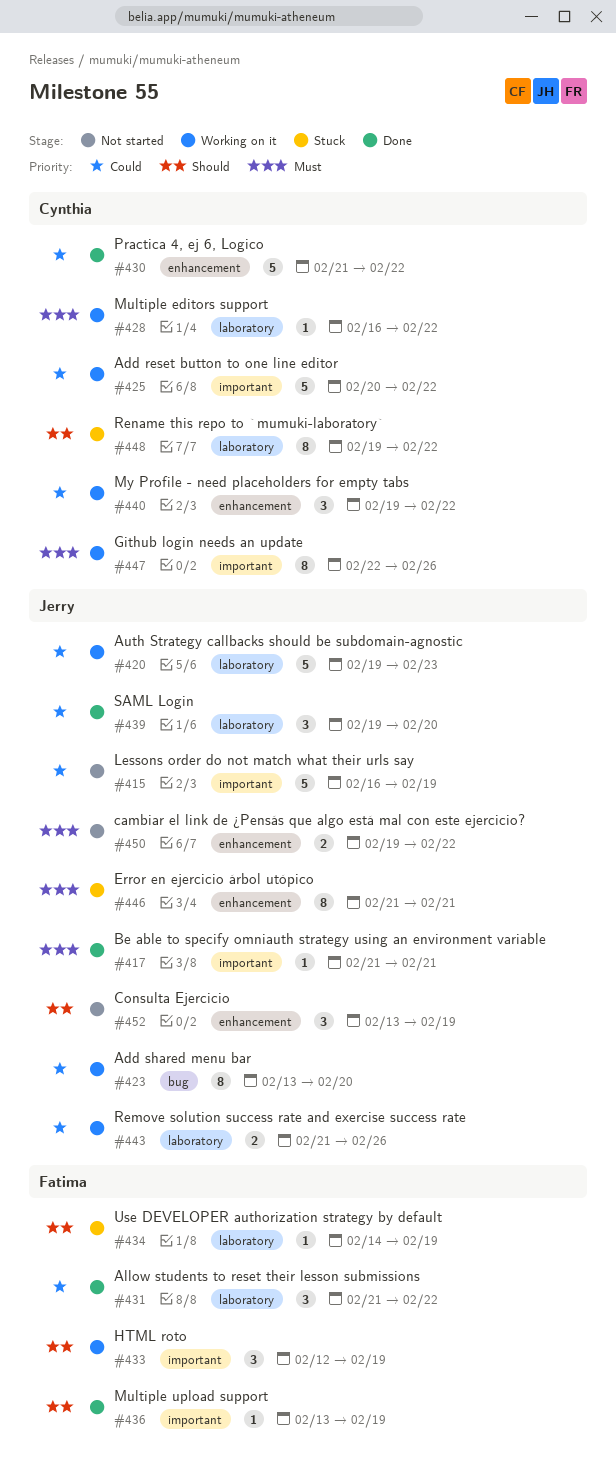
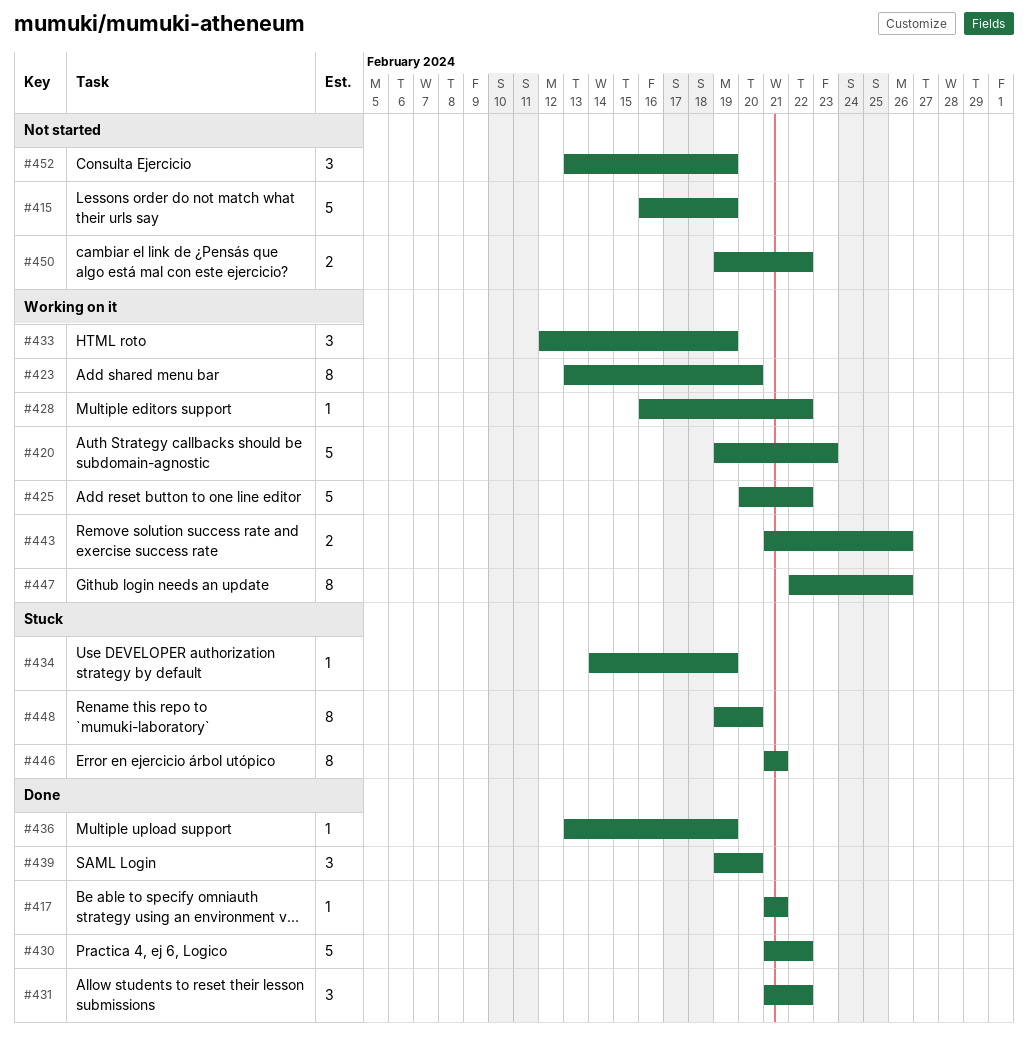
#440: present -> none
#448, due: Feb 22 -> Feb 20

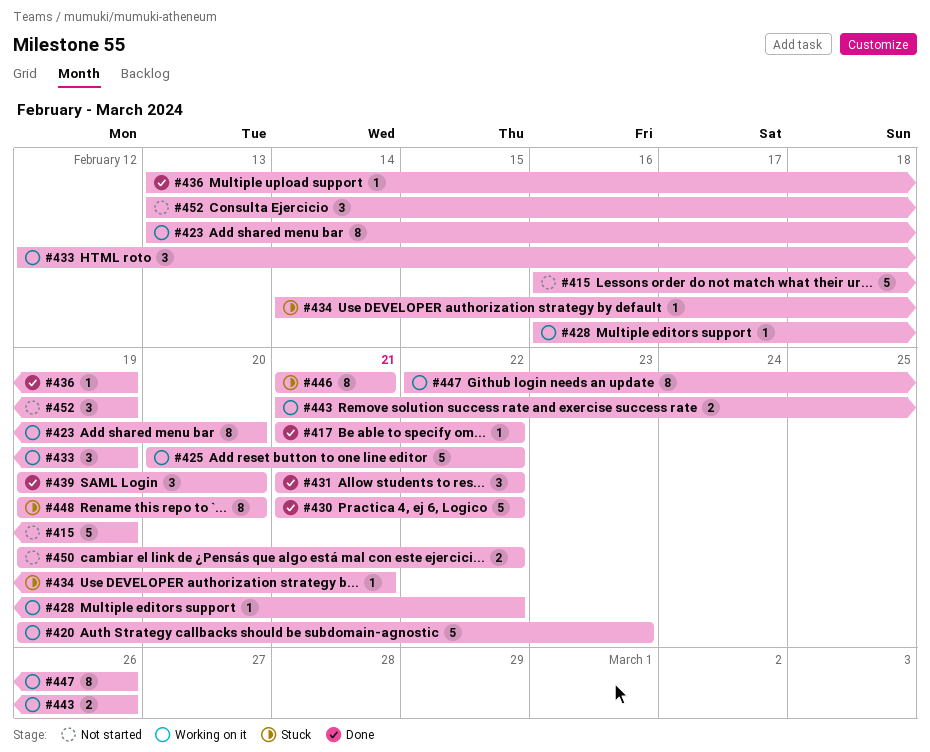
#417, due: Feb 21 -> Feb 22
#434, due: Feb 19 -> Feb 21

